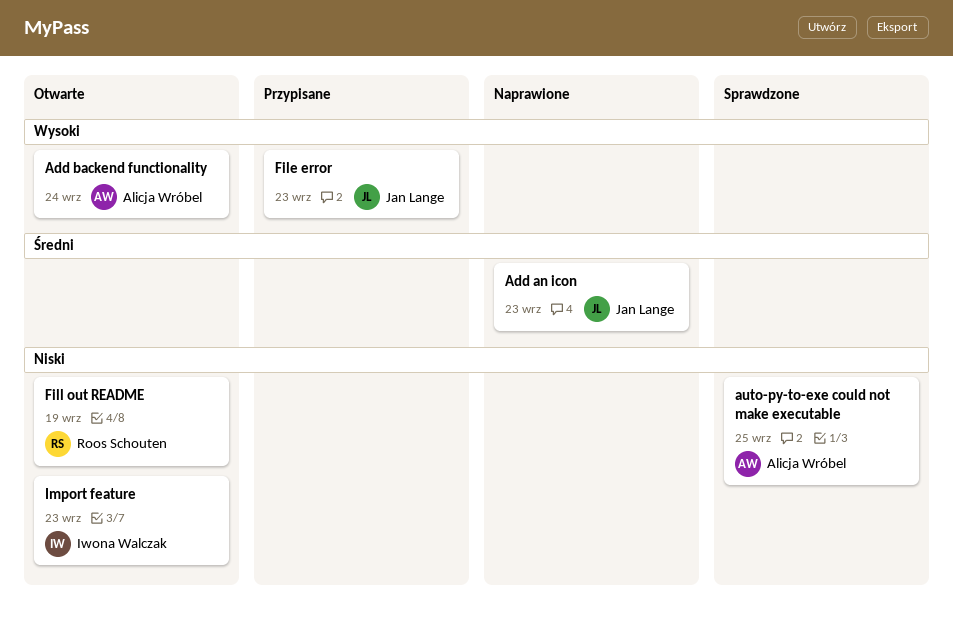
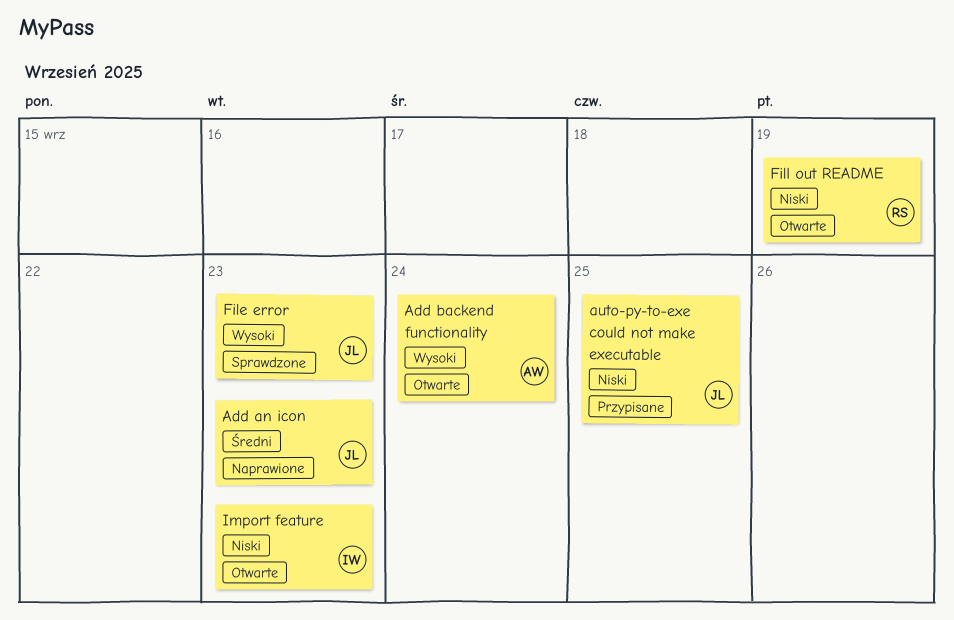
auto-py-to-exe could not make executable, status: Sprawdzone -> Przypisane
auto-py-to-exe could not make executable, owner: Alicja Wróbel -> Jan Lange
File error, status: Przypisane -> Sprawdzone

